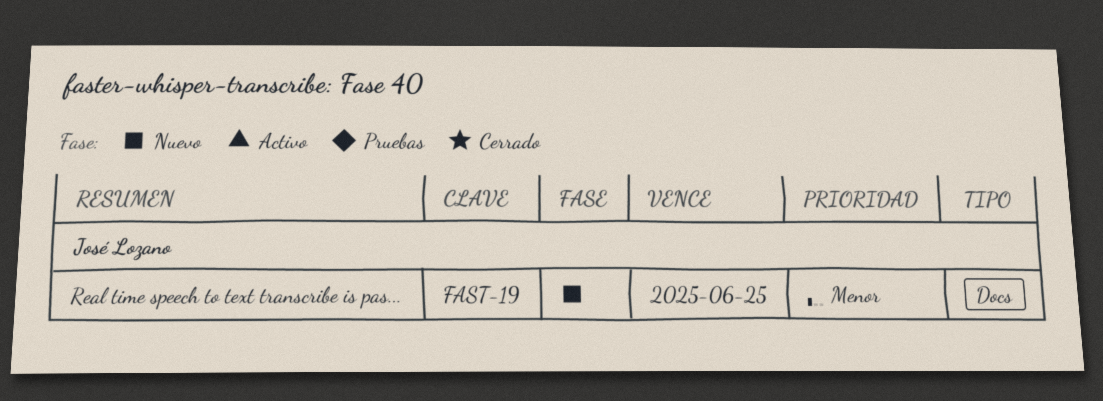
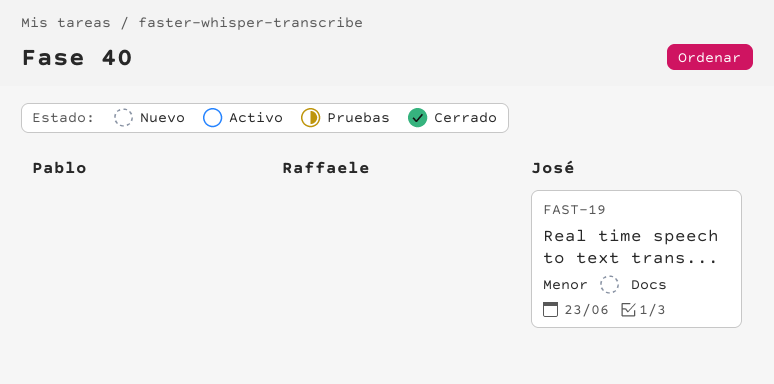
FAST-19, due: Jun 25 -> Jun 23

